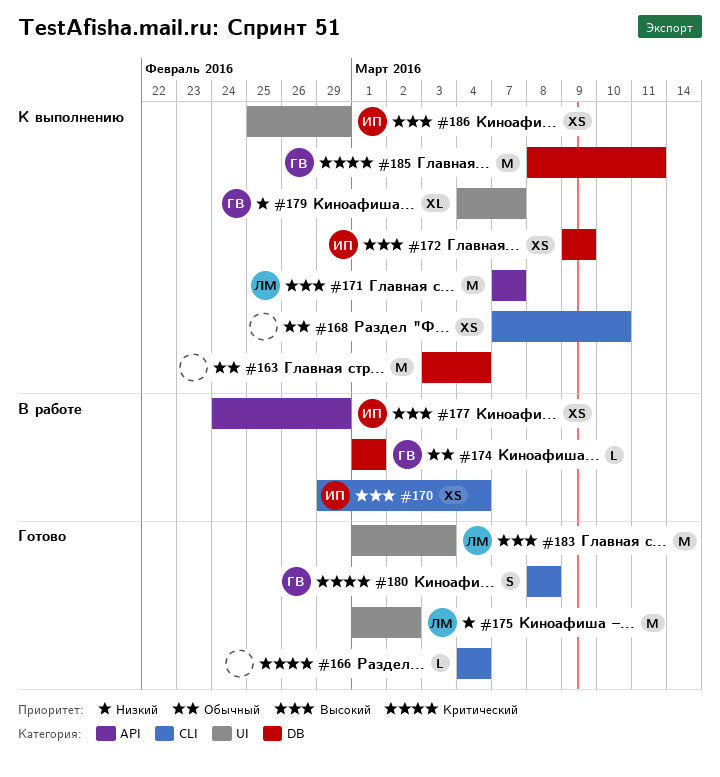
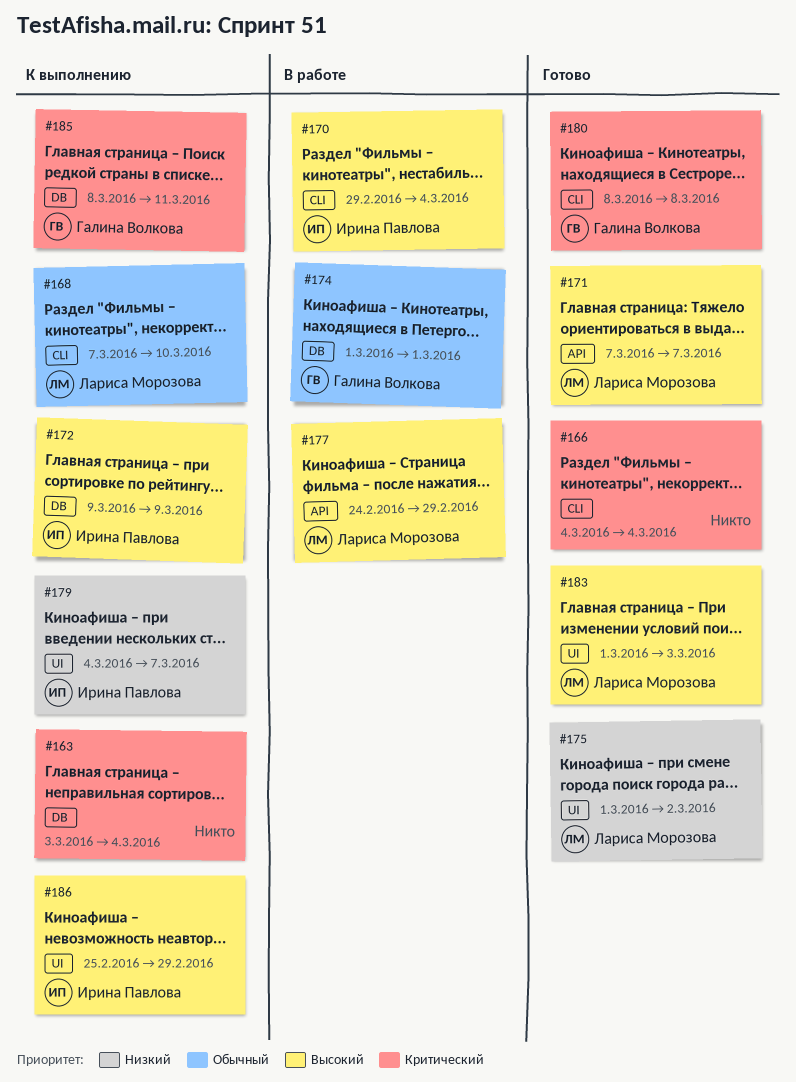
#163, priority: Обычный -> Критический
#168, owner: none -> Лариса Морозова
#171, status: К выполнению -> Готово
#177, owner: Ирина Павлова -> Лариса Морозова
#179, owner: Галина Волкова -> Ирина Павлова

